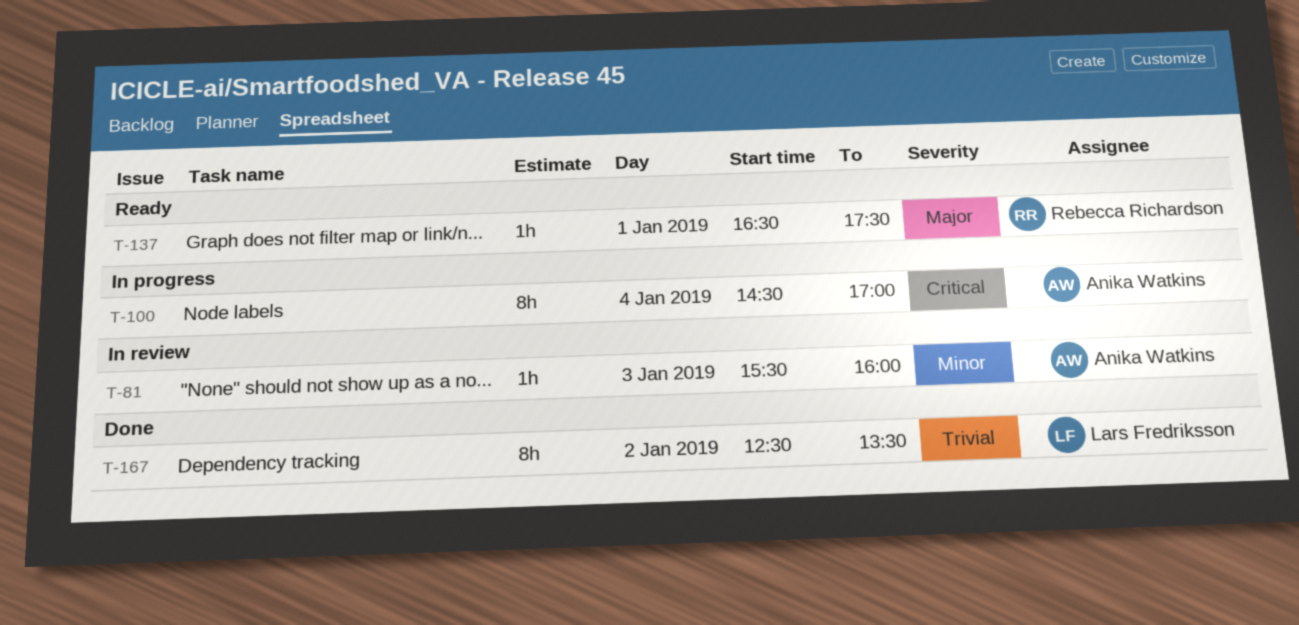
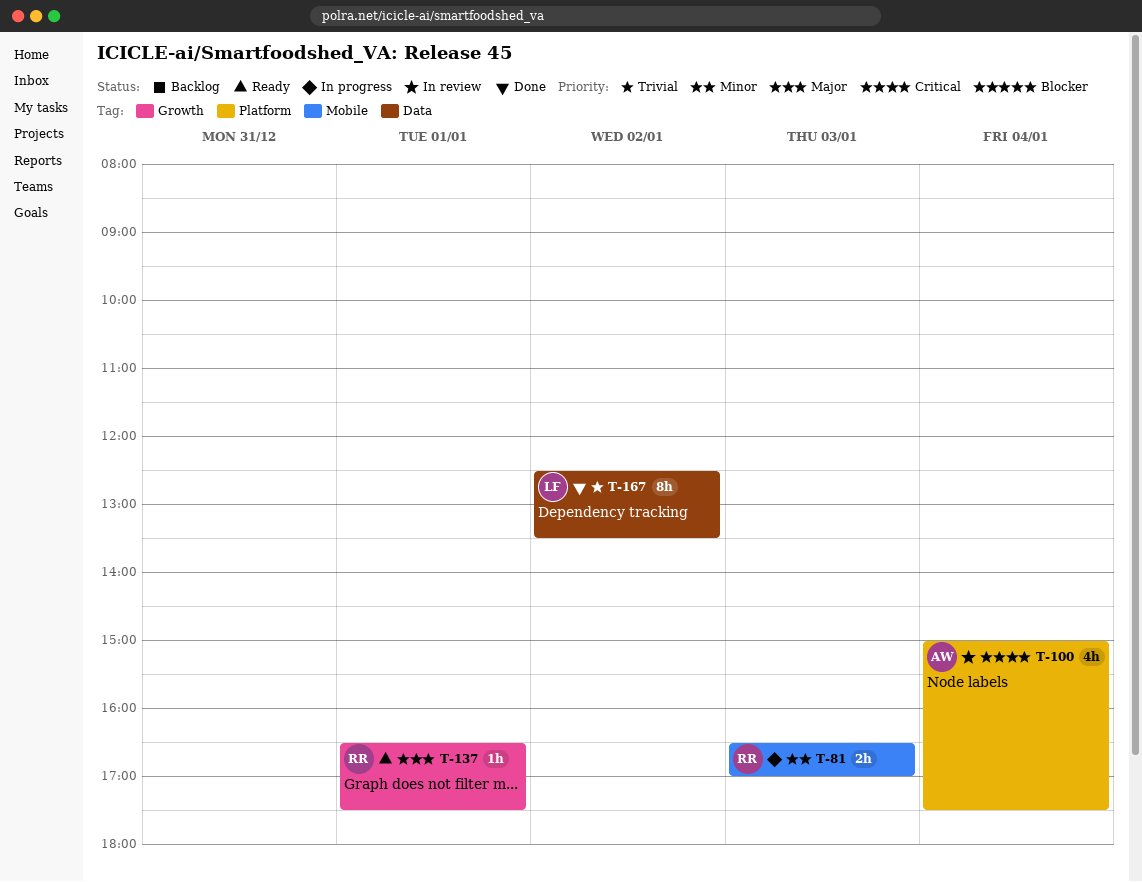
T-81, status: In review -> In progress
T-81, owner: Anika Watkins -> Rebecca Richardson
T-81, estimate: 1h -> 2h
T-81, begins: 15:30 -> 16:30
T-81, ends: 16:00 -> 17:00
T-100, status: In progress -> In review
T-100, estimate: 8h -> 4h
T-100, begins: 14:30 -> 15:00
T-100, ends: 17:00 -> 17:30

